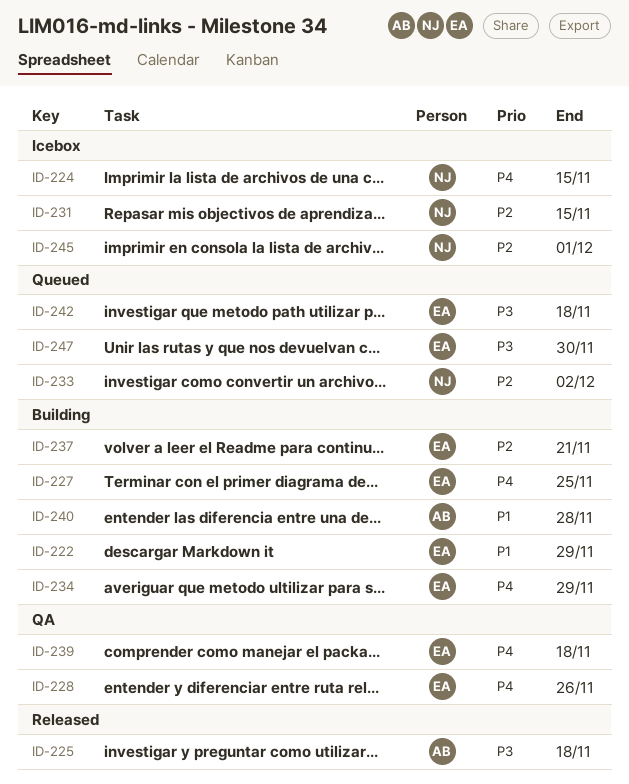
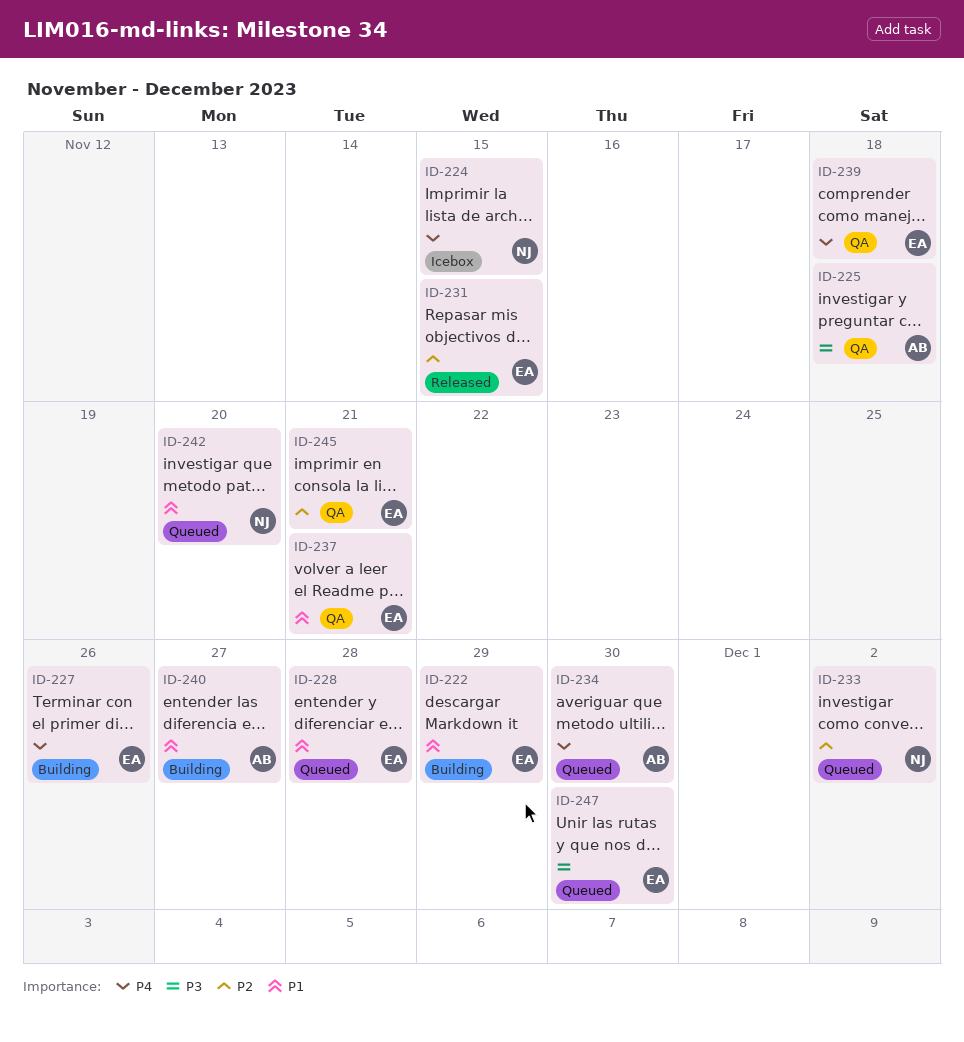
ID-225, status: Released -> QA
ID-227, due: Nov 25 -> Nov 26
ID-228, status: QA -> Queued
ID-228, priority: P4 -> P1
ID-228, due: Nov 26 -> Nov 28
ID-231, status: Icebox -> Released
ID-231, owner: NJ -> EA
ID-234, status: Building -> Queued
ID-234, owner: EA -> AB
ID-234, due: Nov 29 -> Nov 30
ID-237, status: Building -> QA
ID-237, priority: P2 -> P1
ID-240, due: Nov 28 -> Nov 27
ID-242, owner: EA -> NJ
ID-242, priority: P3 -> P1
ID-242, due: Nov 18 -> Nov 20
ID-245, status: Icebox -> QA
ID-245, owner: NJ -> EA
ID-245, due: Dec 1 -> Nov 21

